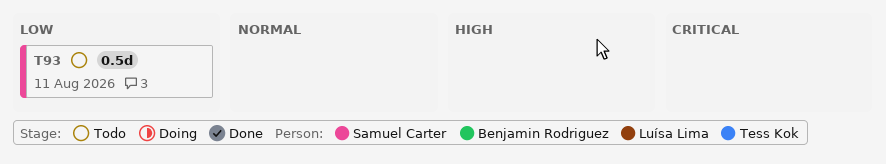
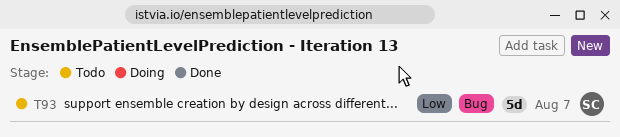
T93, estimate: 0.5d -> 5d
T93, due: Aug 11 -> Aug 7

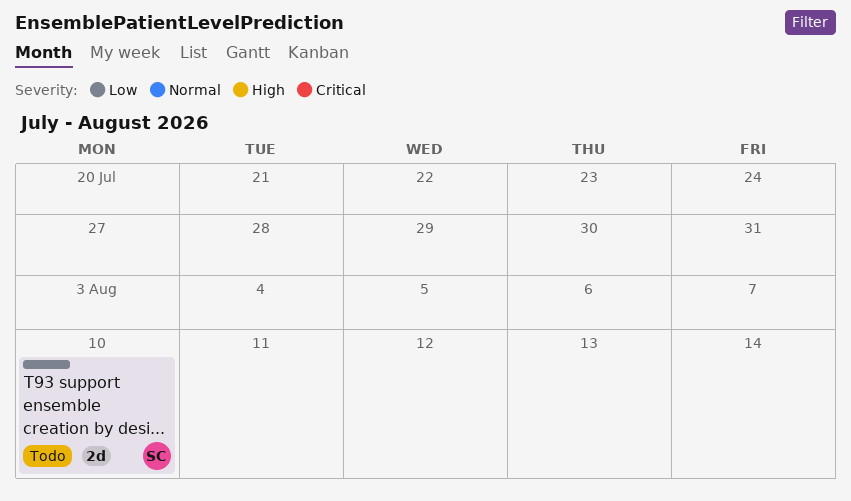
T93, estimate: 5d -> 2d
T93, due: Aug 7 -> Aug 10

